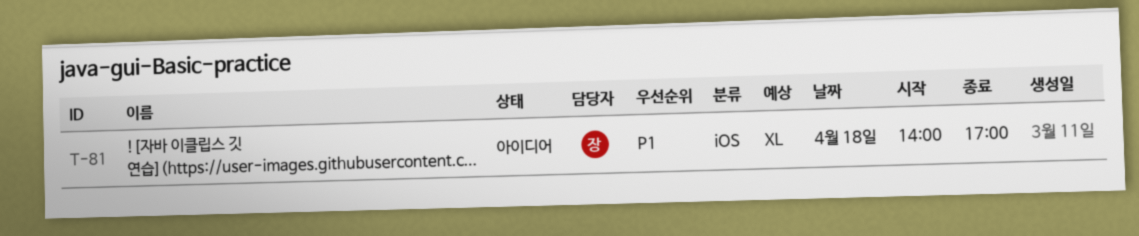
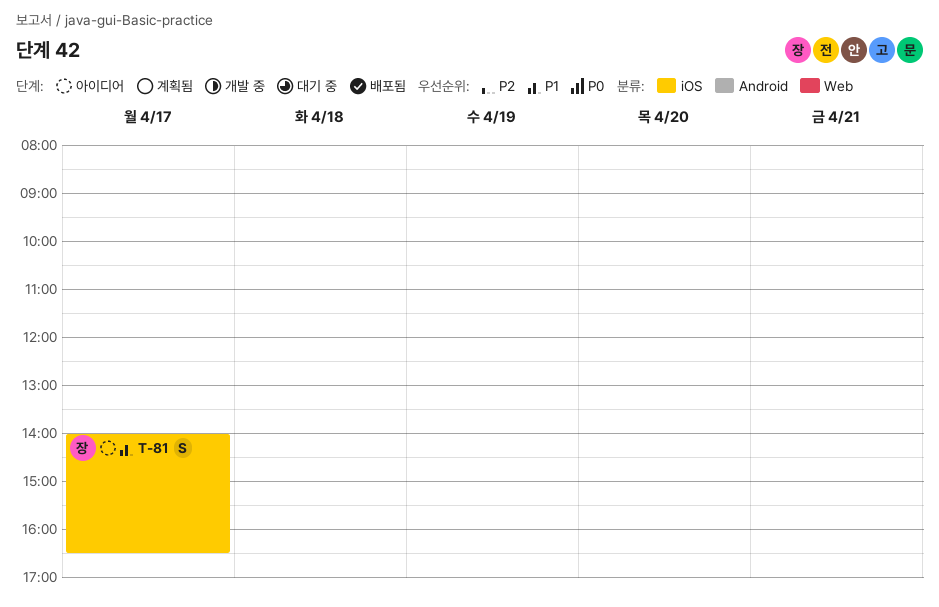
T-81, estimate: XL -> S
T-81, day: Apr 18 -> Apr 17
T-81, ends: 17:00 -> 16:30

